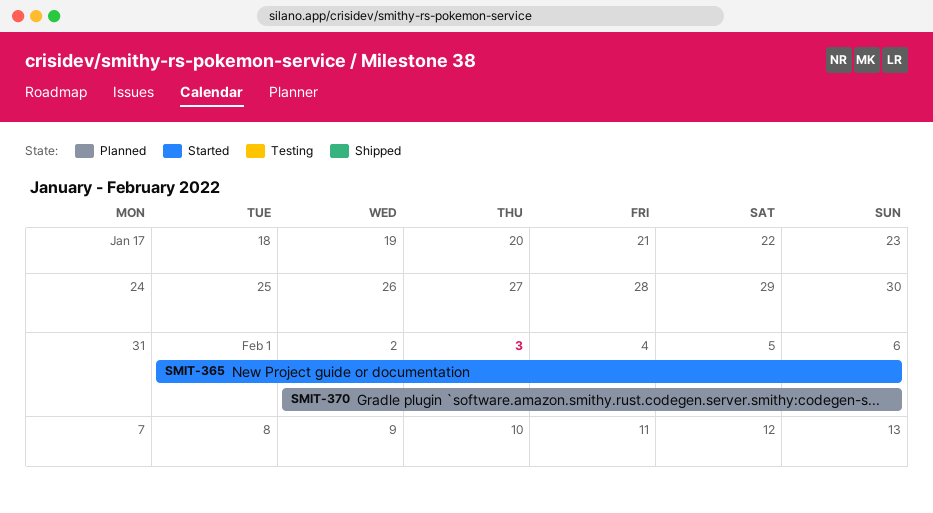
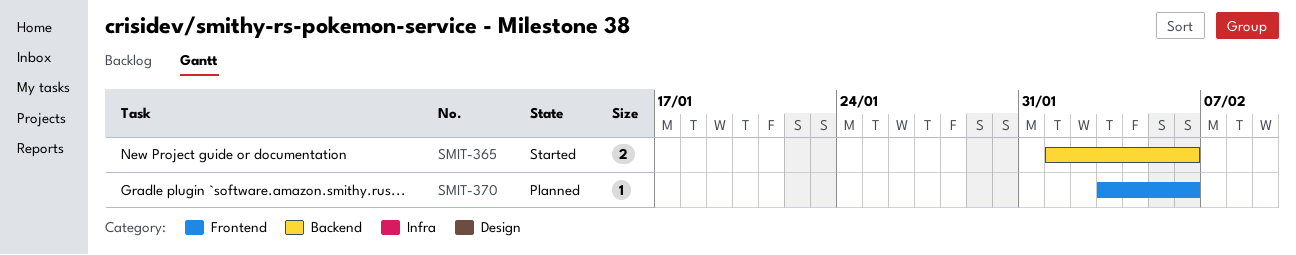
SMIT-370, start: Feb 2 -> Feb 3

